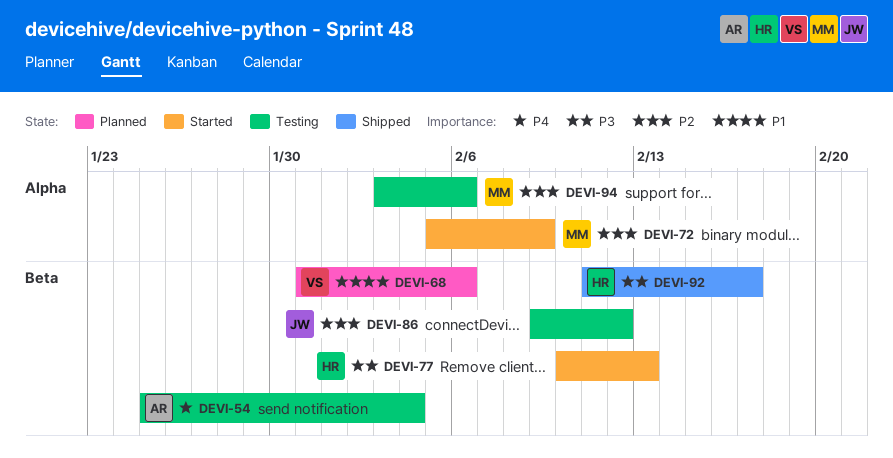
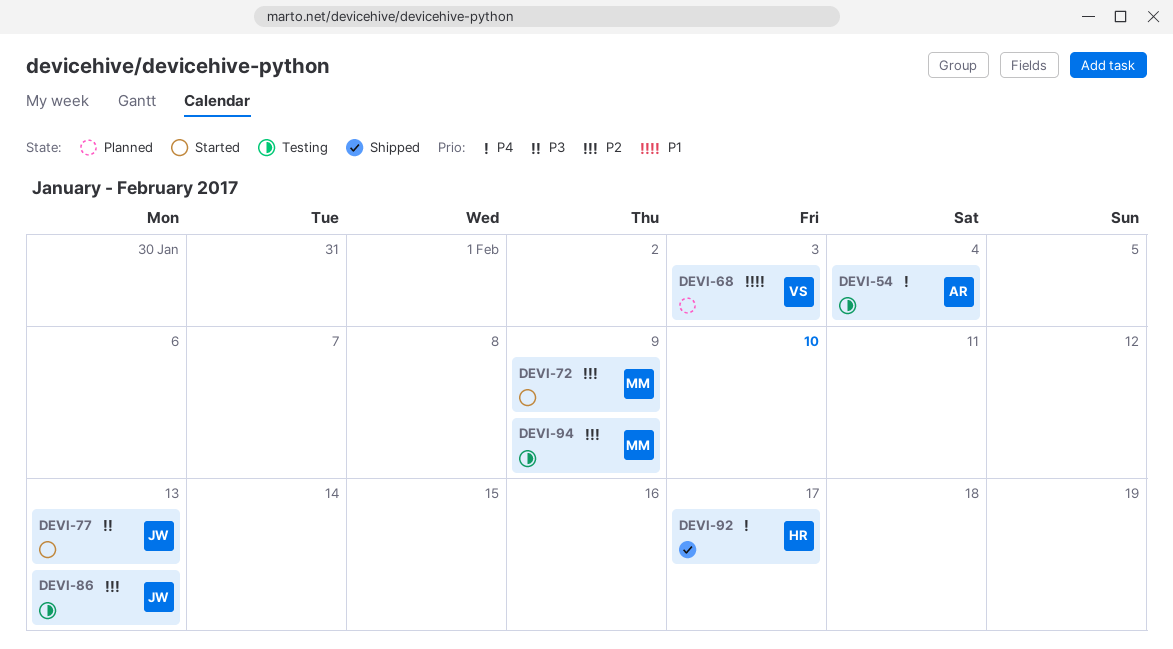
DEVI-68, due: Feb 6 -> Feb 3
DEVI-77, owner: HR -> JW
DEVI-86, due: Feb 12 -> Feb 13
DEVI-92, priority: P3 -> P4
DEVI-94, due: Feb 6 -> Feb 9

